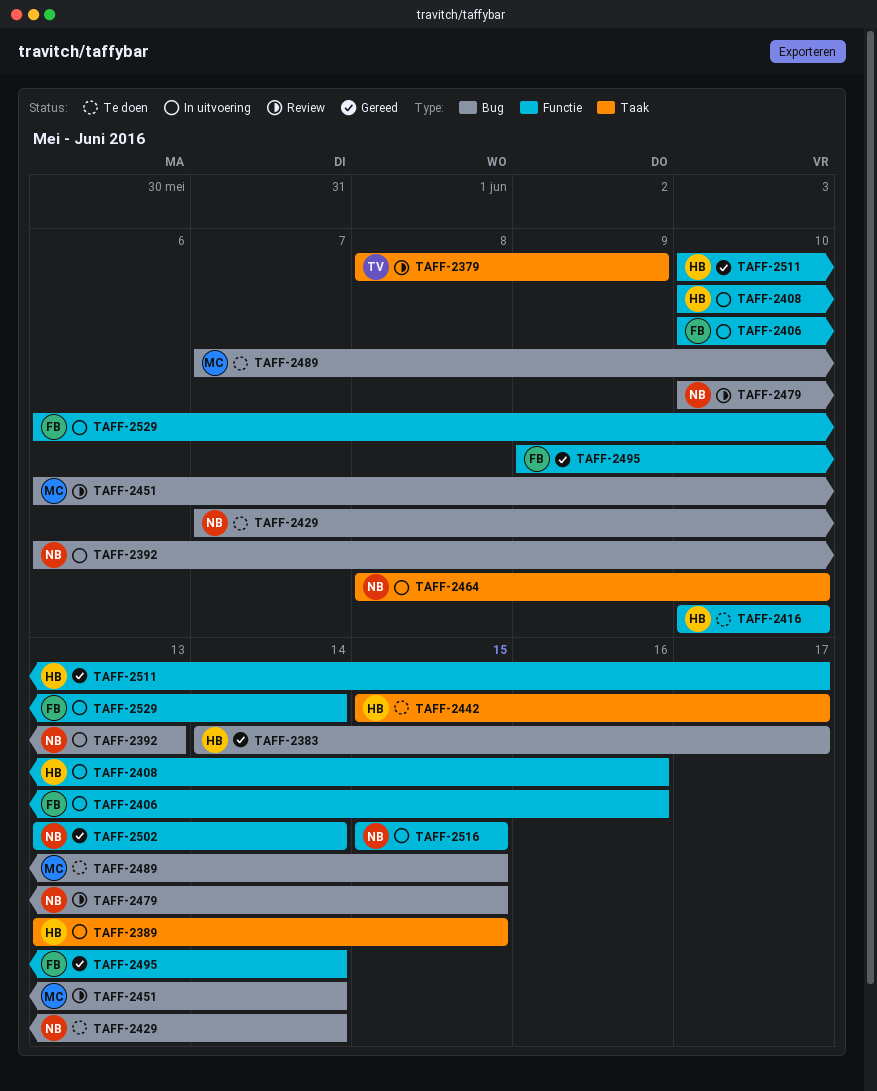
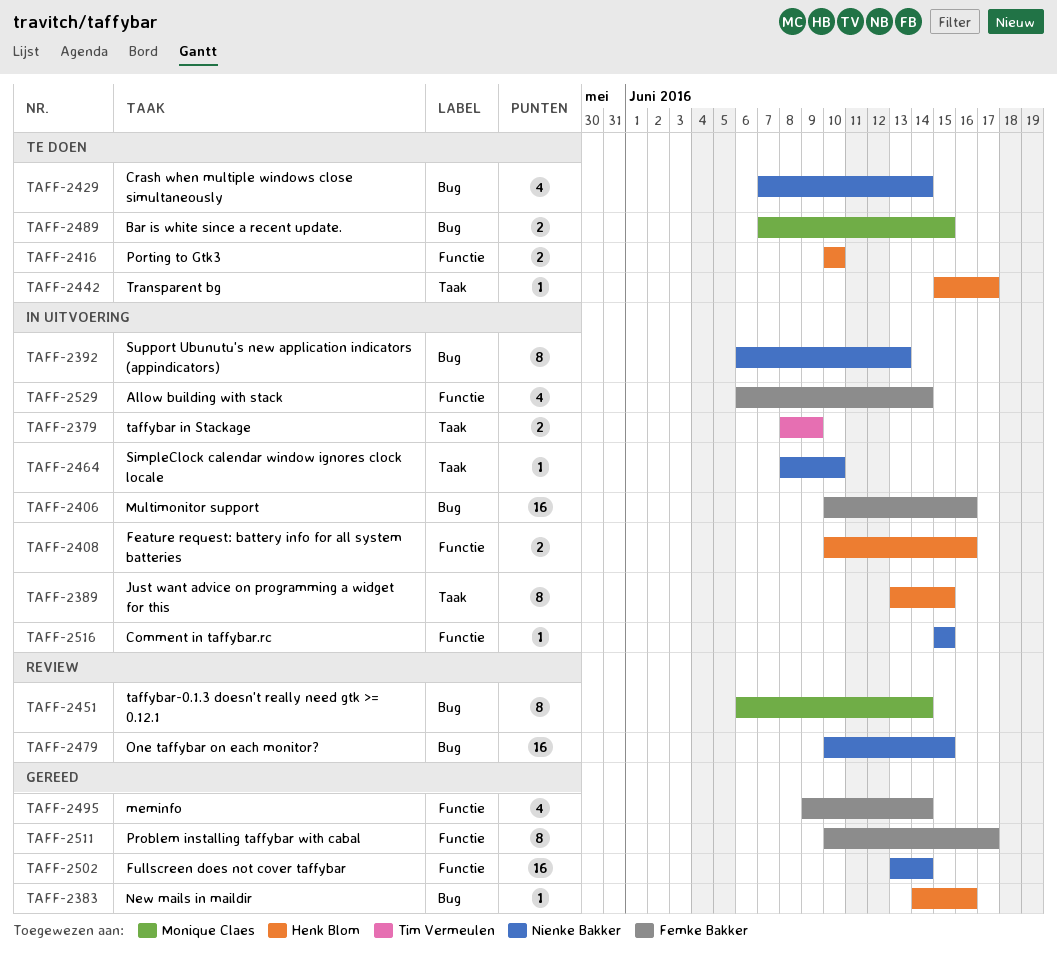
TAFF-2379, status: Review -> In uitvoering
TAFF-2383, due: Jun 17 -> Jun 16
TAFF-2406, label: Functie -> Bug
TAFF-2511, owner: Henk Blom -> Femke Bakker

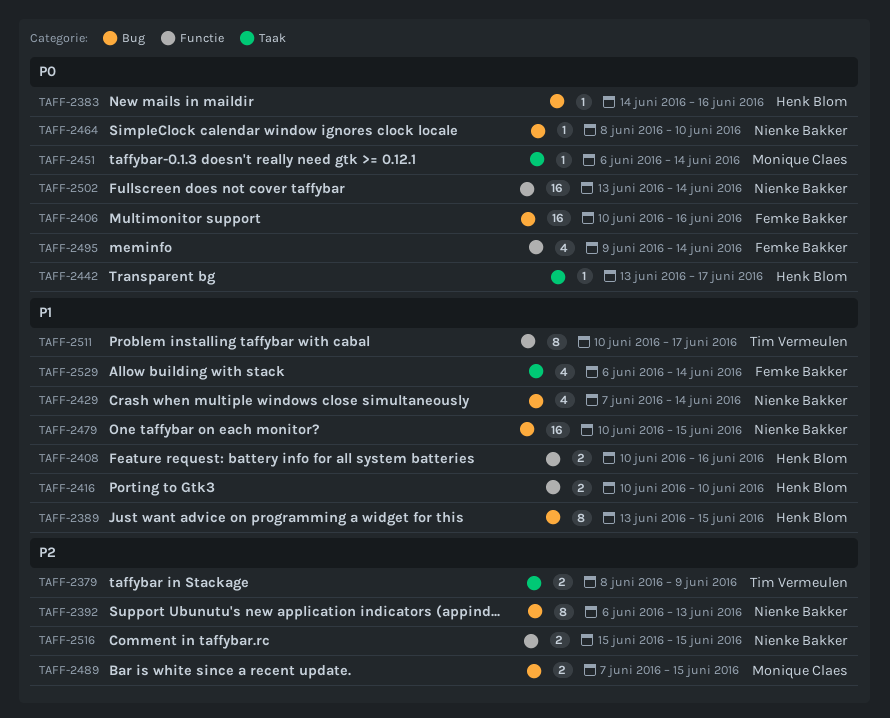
TAFF-2389, label: Taak -> Bug
TAFF-2442, start: Jun 15 -> Jun 13
TAFF-2451, label: Bug -> Taak
TAFF-2451, estimate: 8 -> 1
TAFF-2464, label: Taak -> Bug
TAFF-2511, owner: Femke Bakker -> Tim Vermeulen
TAFF-2516, estimate: 1 -> 2
TAFF-2529, label: Functie -> Taak

